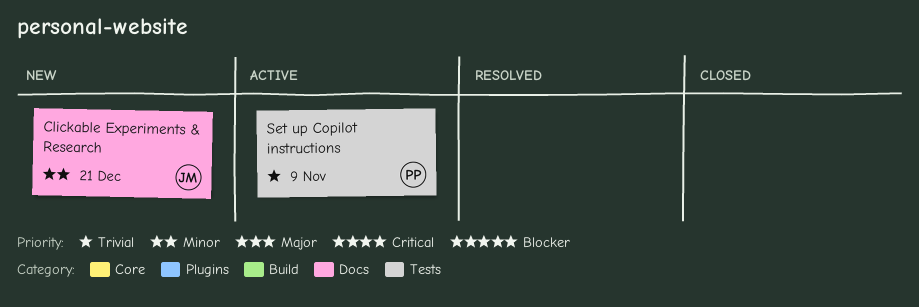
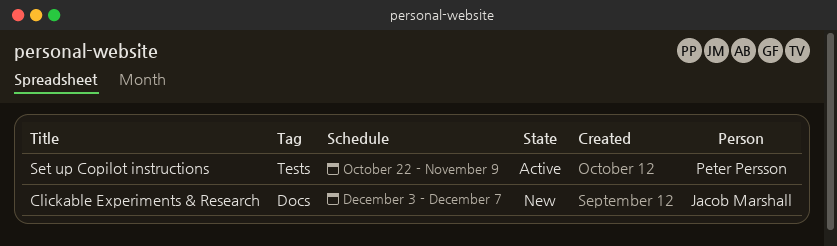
Clickable Experiments & Research, due: Dec 21 -> Dec 7

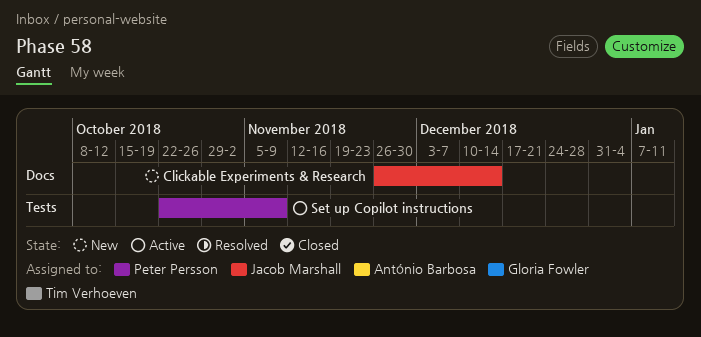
Clickable Experiments & Research, start: Dec 3 -> Nov 26
Clickable Experiments & Research, due: Dec 7 -> Dec 14

